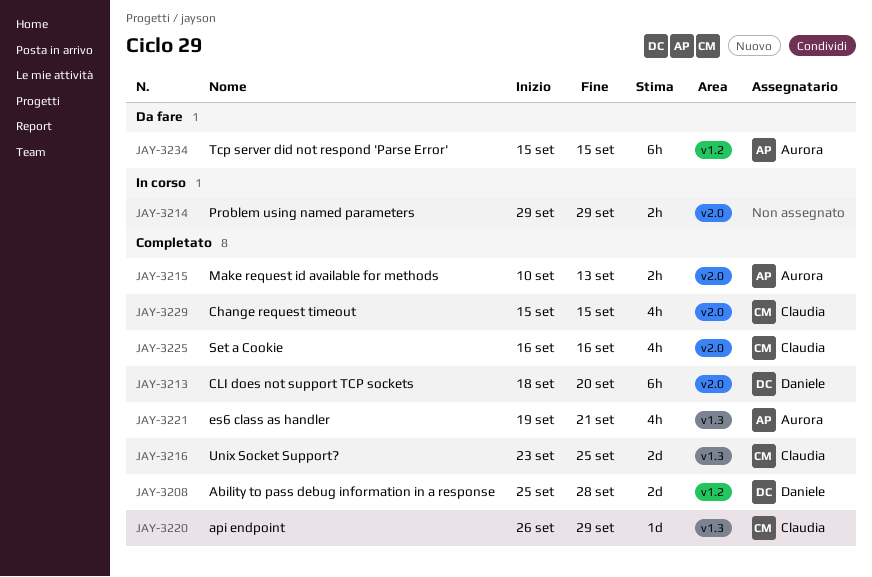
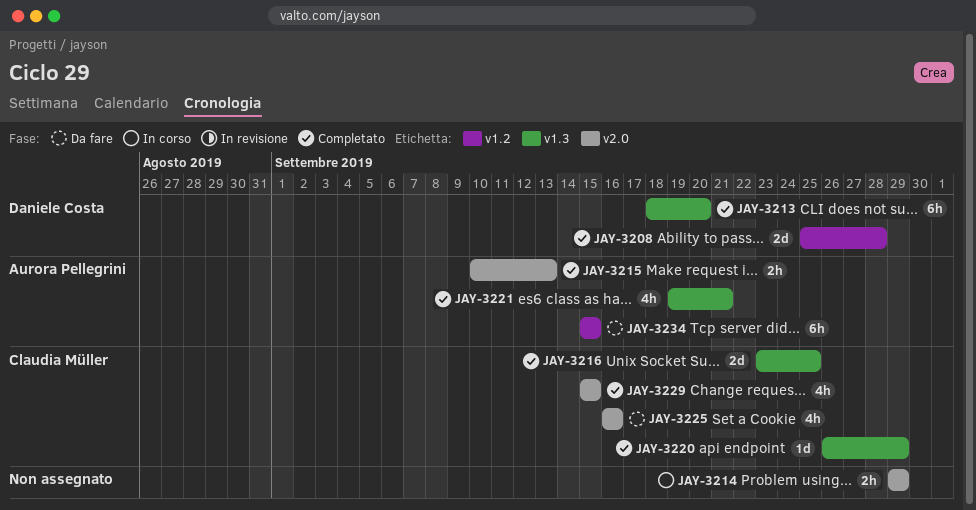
JAY-3213, label: v2.0 -> v1.3
JAY-3225, status: Completato -> Da fare

